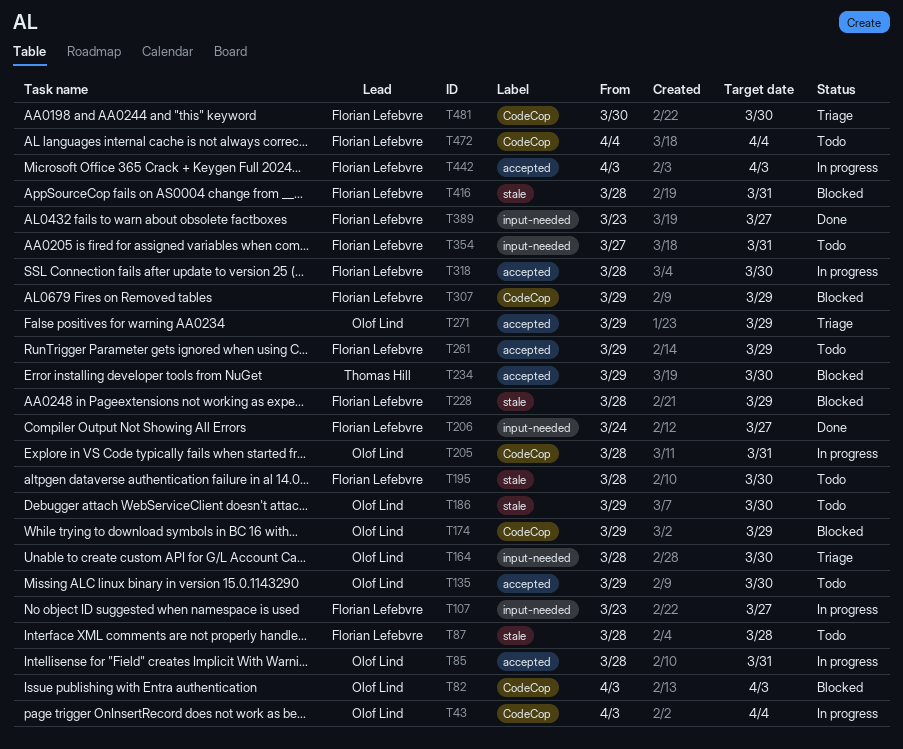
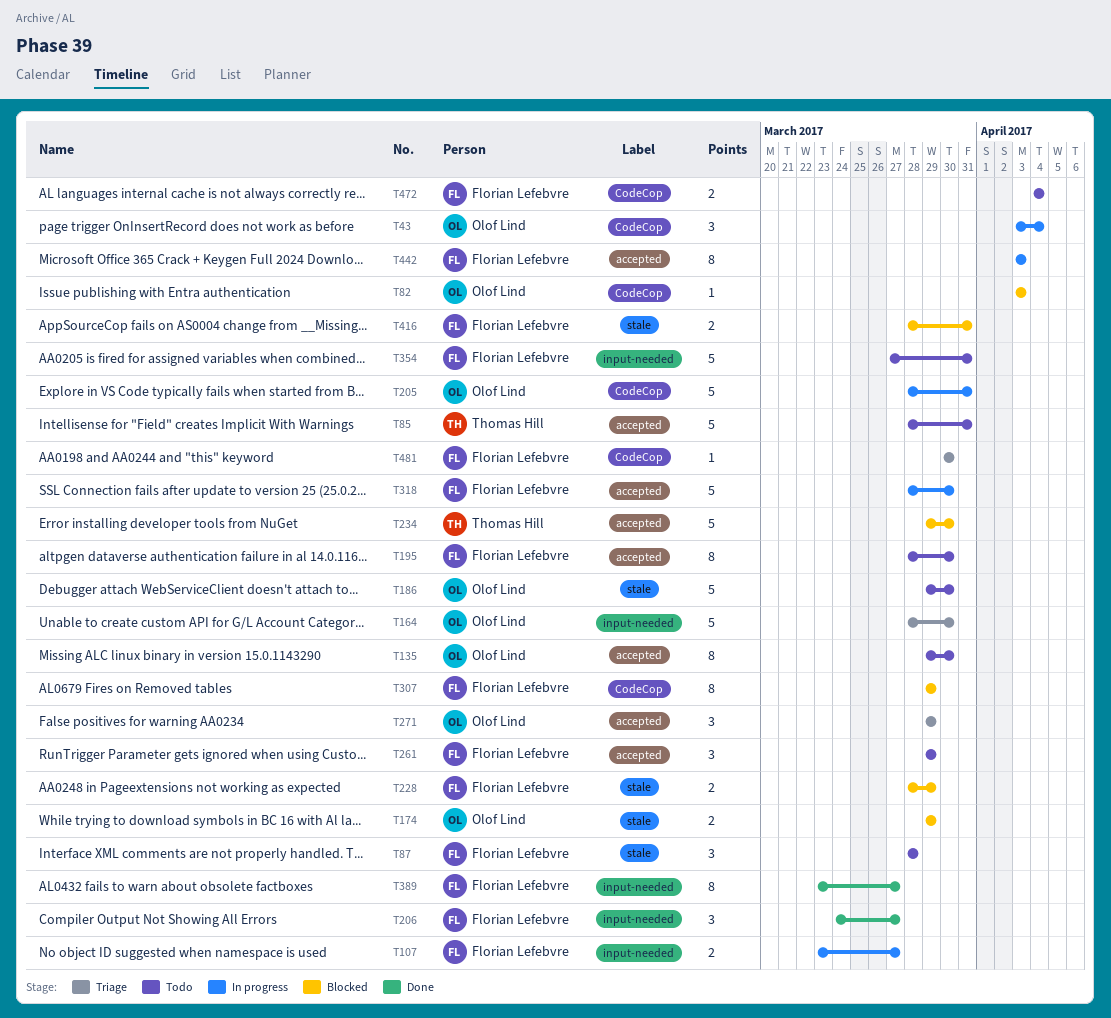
T85, status: In progress -> Todo
T85, owner: Olof Lind -> Thomas Hill
T174, label: CodeCop -> stale
T195, label: stale -> accepted

